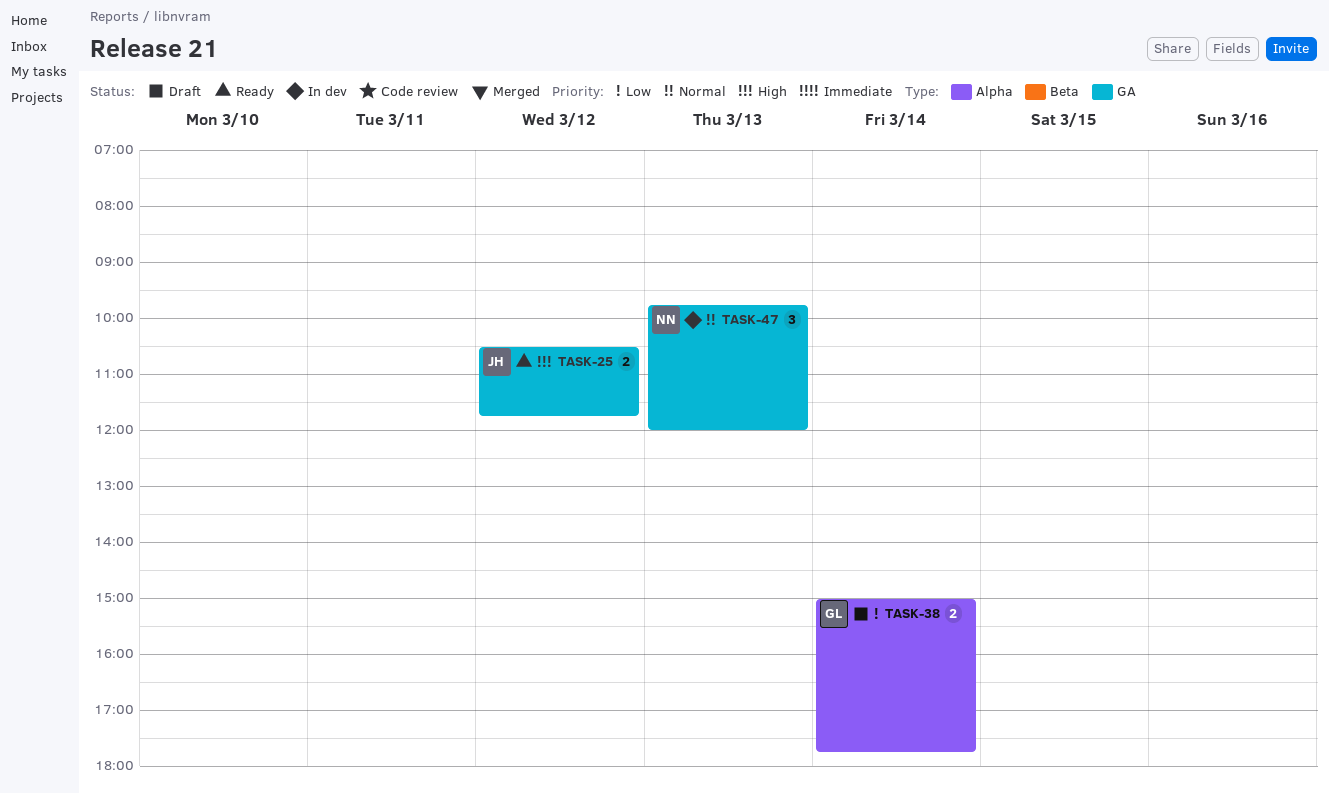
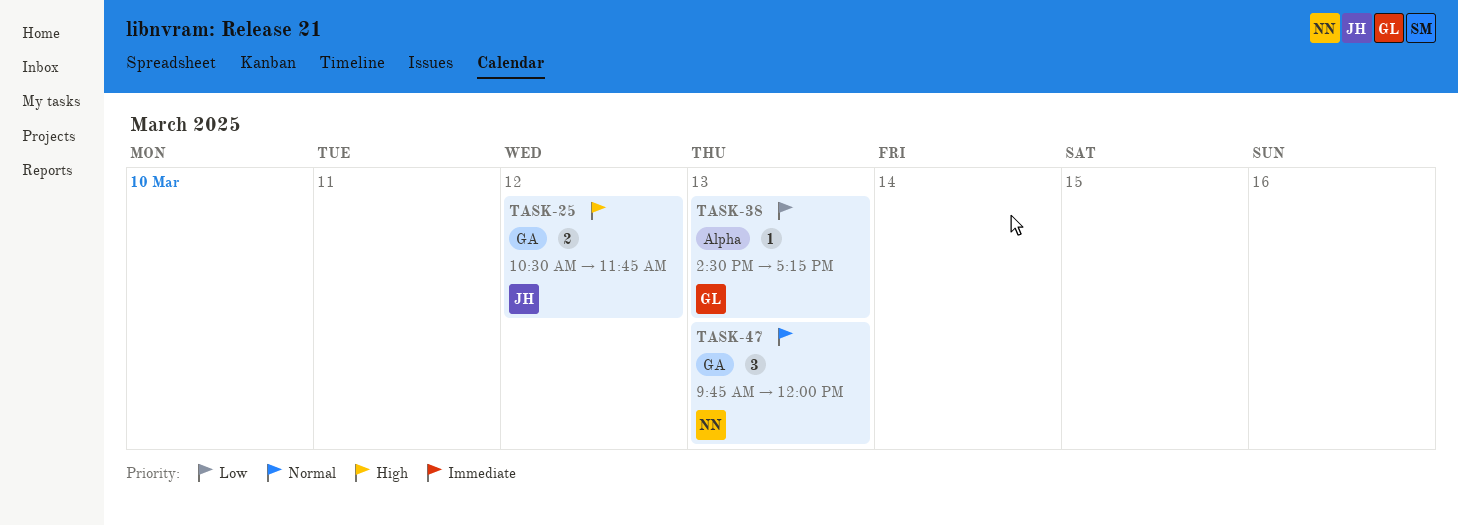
TASK-38, estimate: 2 -> 1
TASK-38, day: Mar 14 -> Mar 13
TASK-38, begins: 15:00 -> 14:30
TASK-38, ends: 17:45 -> 17:15

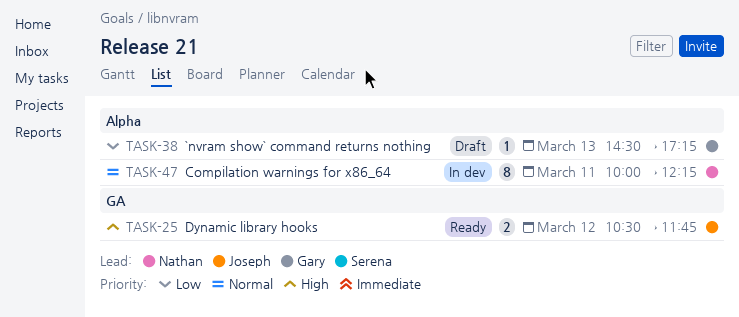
TASK-47, label: GA -> Alpha
TASK-47, estimate: 3 -> 8
TASK-47, day: Mar 13 -> Mar 11
TASK-47, begins: 09:45 -> 10:00
TASK-47, ends: 12:00 -> 12:15

